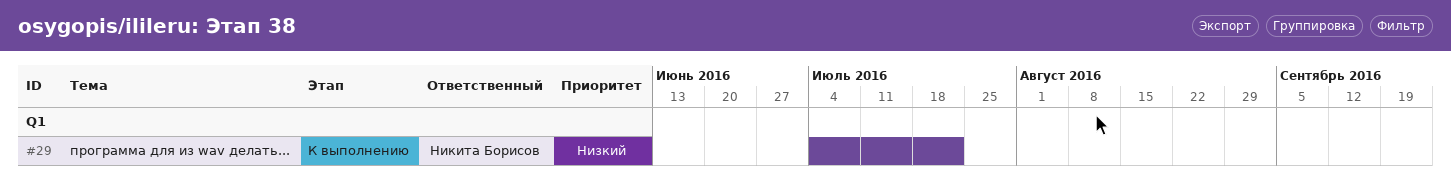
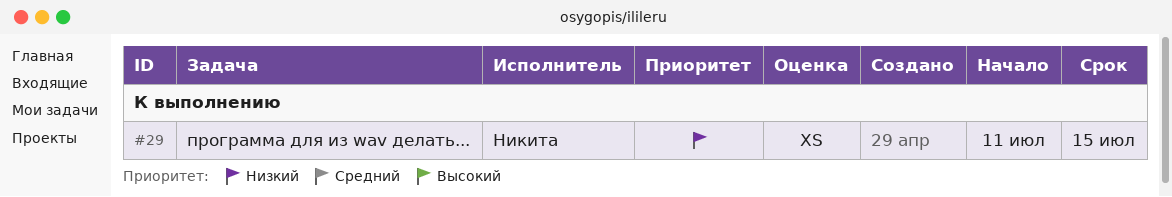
#29, start: Jul 4 -> Jul 11
#29, due: Jul 22 -> Jul 15

